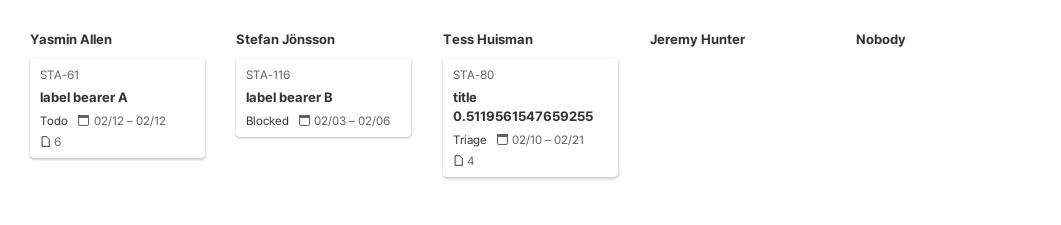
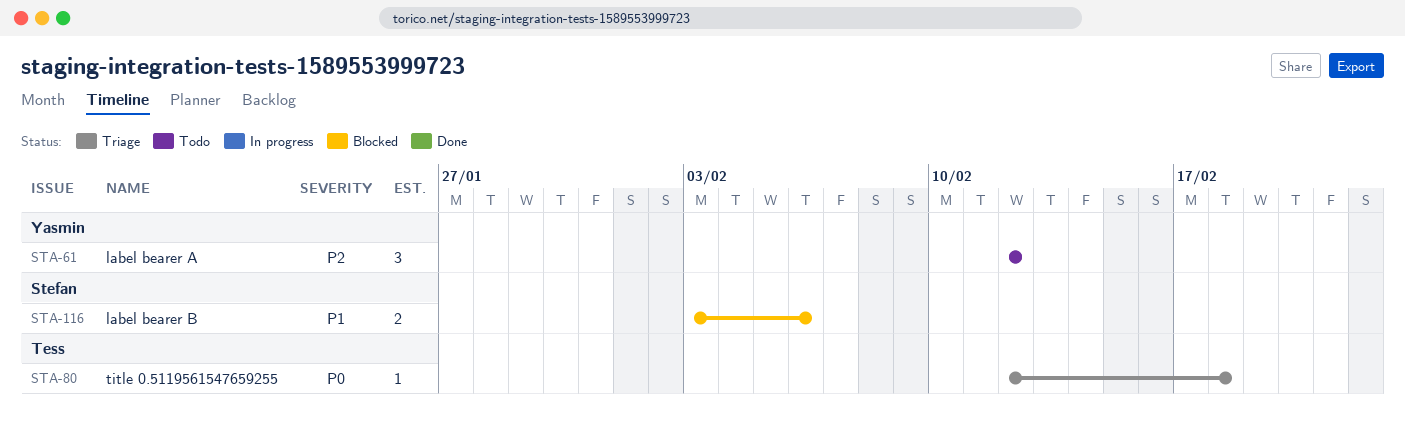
STA-80, start: Feb 10 -> Feb 12
STA-80, due: Feb 21 -> Feb 18

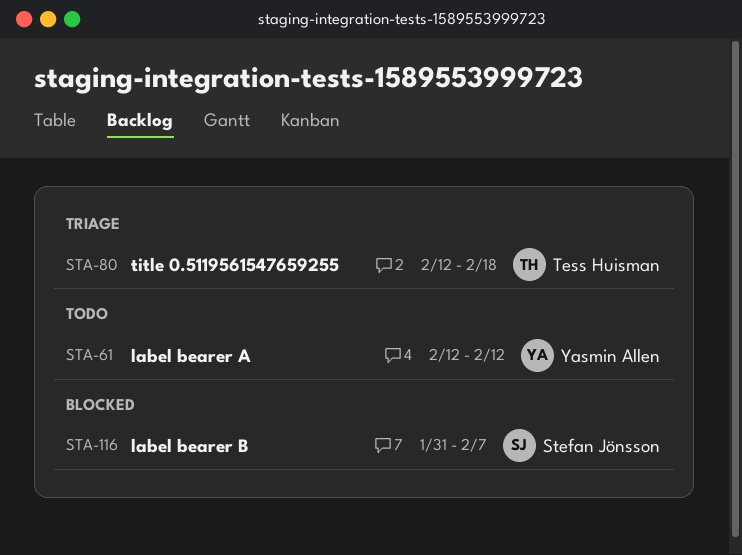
STA-116, start: Feb 3 -> Jan 31
STA-116, due: Feb 6 -> Feb 7

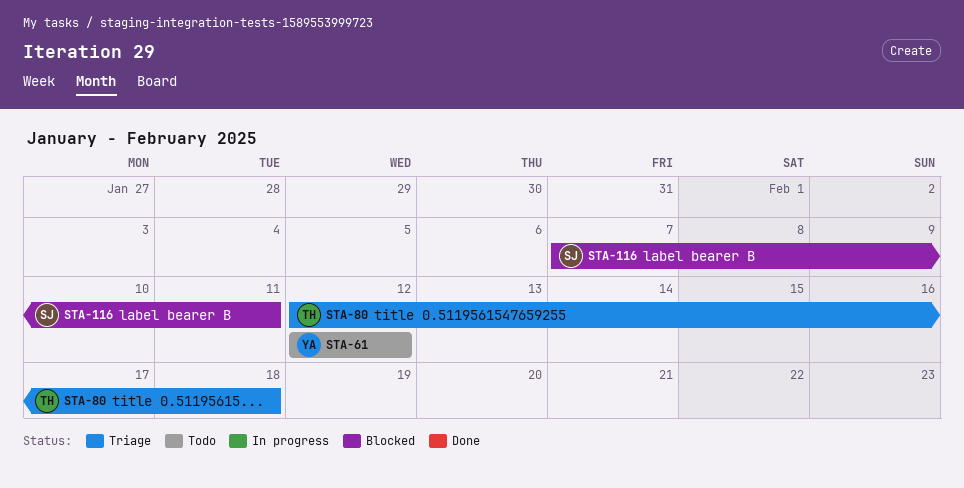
STA-116, start: Jan 31 -> Feb 7
STA-116, due: Feb 7 -> Feb 11

